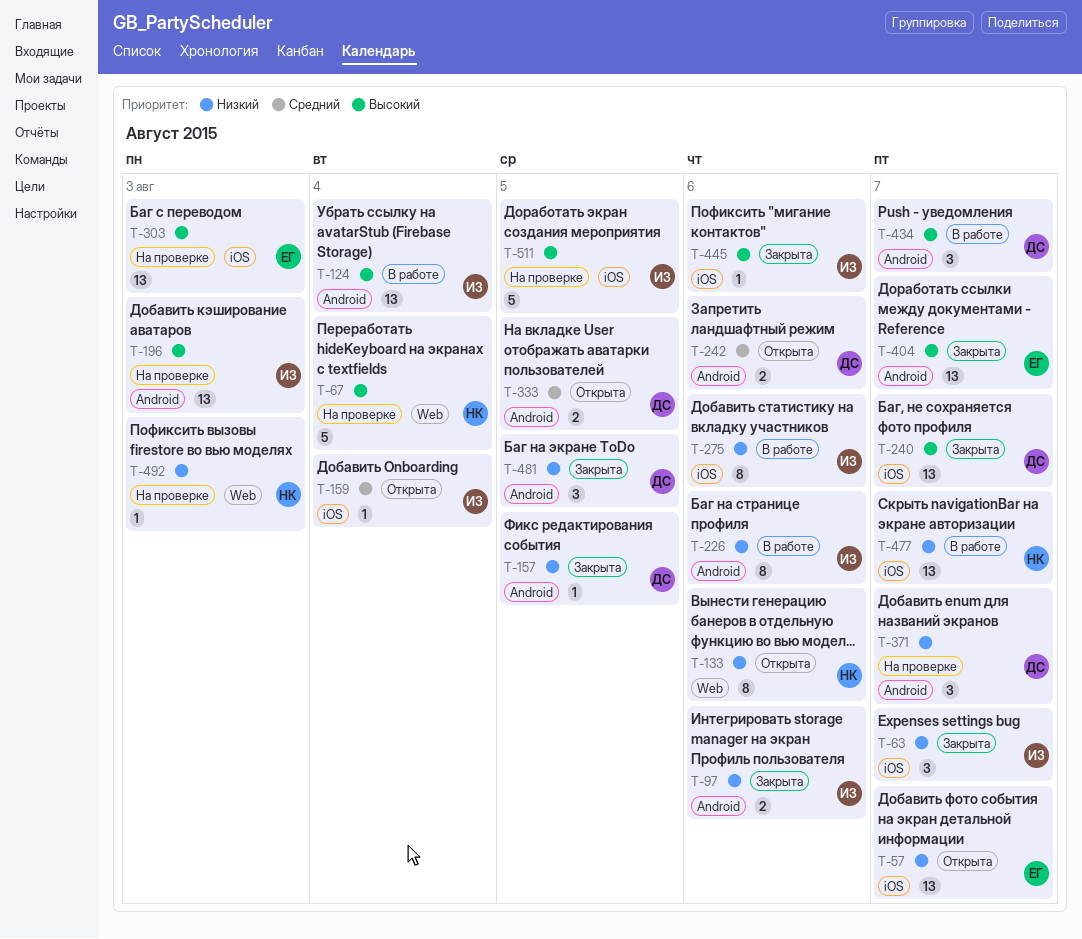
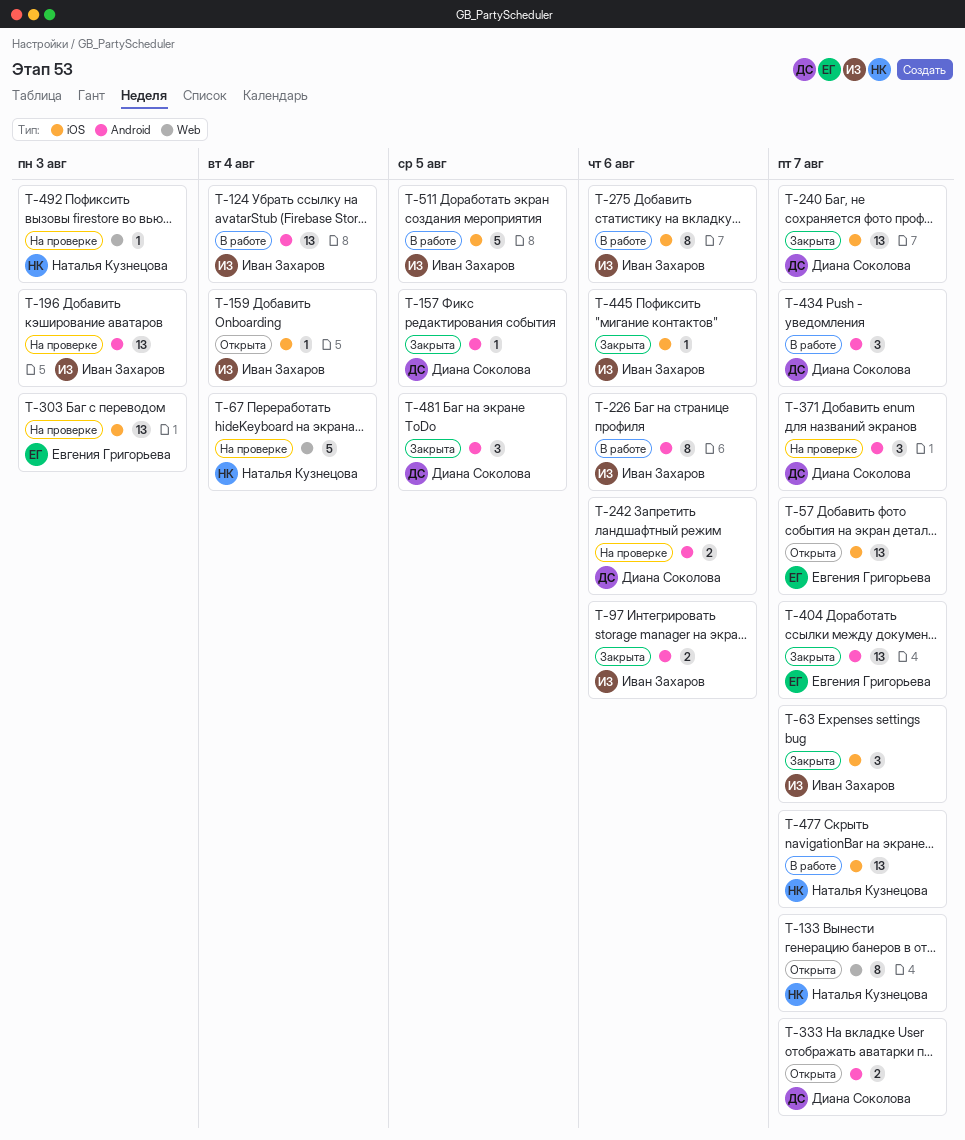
T-133, due: Aug 6 -> Aug 7
T-242, status: Открыта -> На проверке
T-333, due: Aug 5 -> Aug 7
T-511, status: На проверке -> В работе

